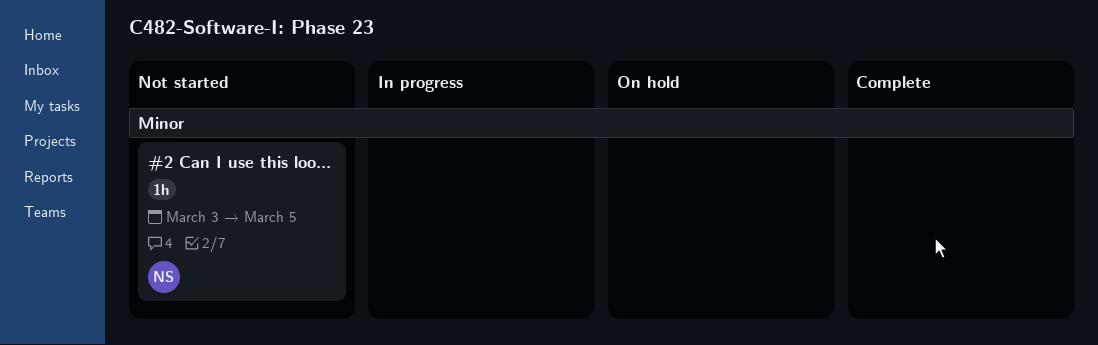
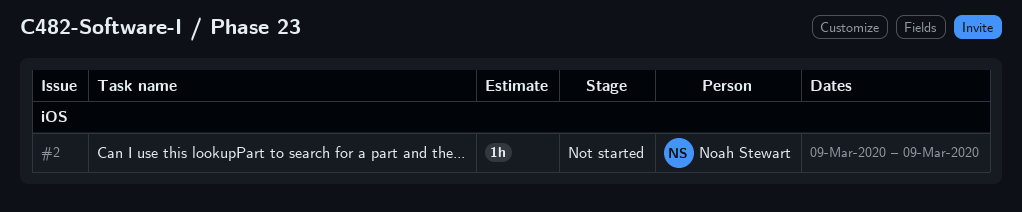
#2, start: Mar 3 -> Mar 9
#2, due: Mar 5 -> Mar 9

